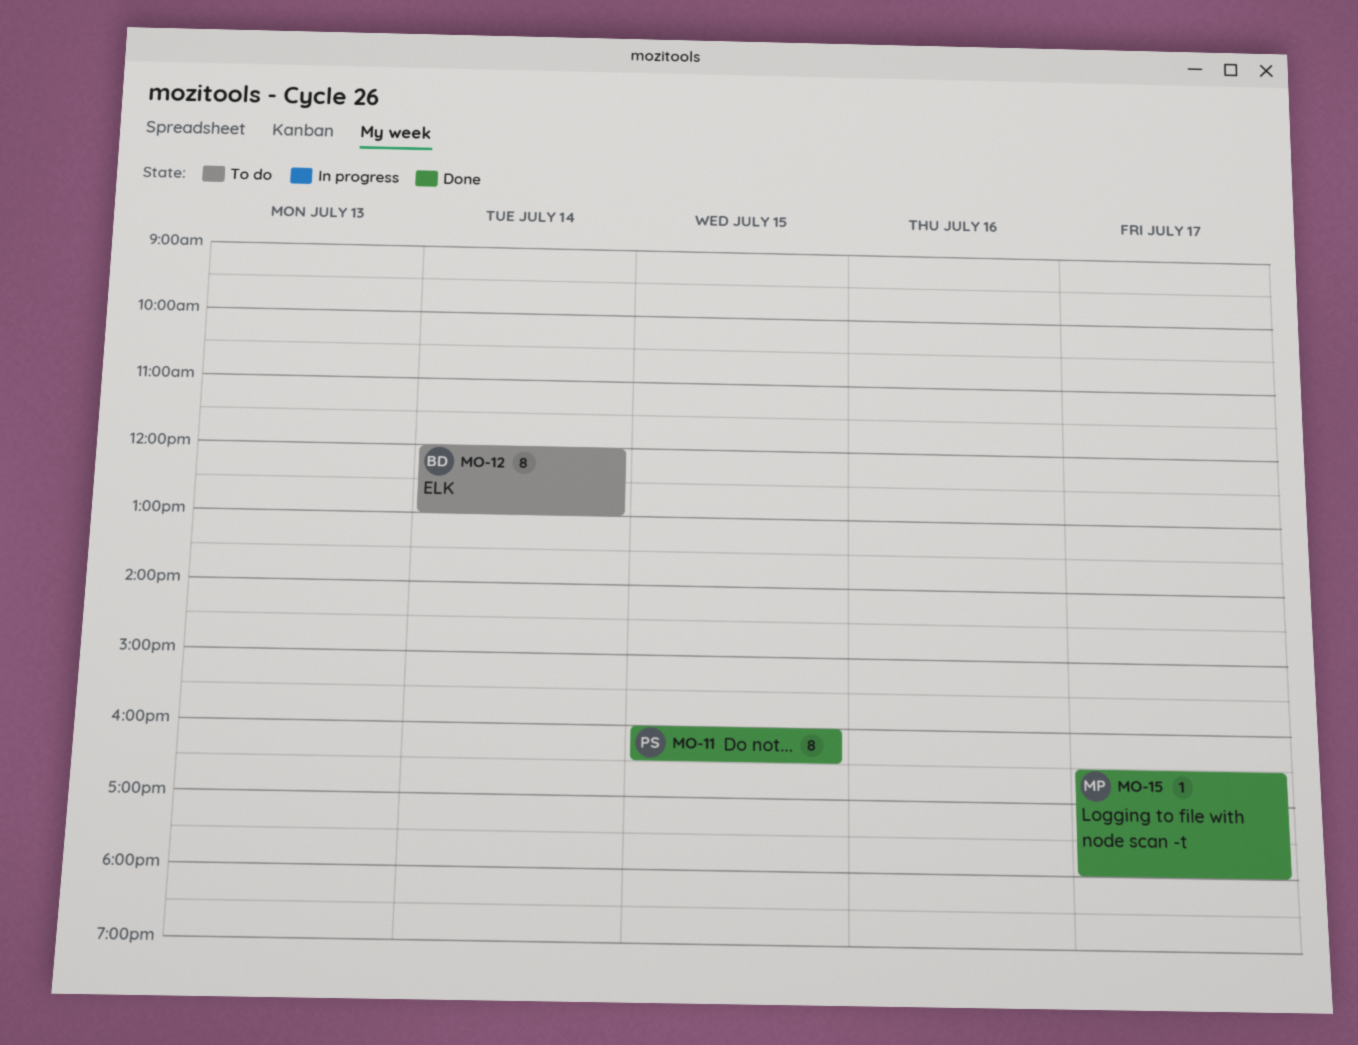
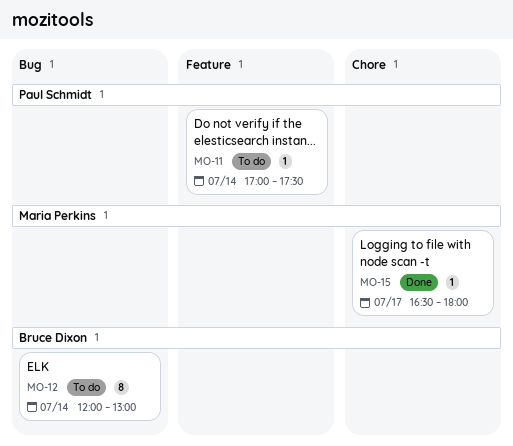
MO-11, status: Done -> To do
MO-11, estimate: 8 -> 1
MO-11, day: Jul 15 -> Jul 14
MO-11, begins: 16:00 -> 17:00
MO-11, ends: 16:30 -> 17:30

